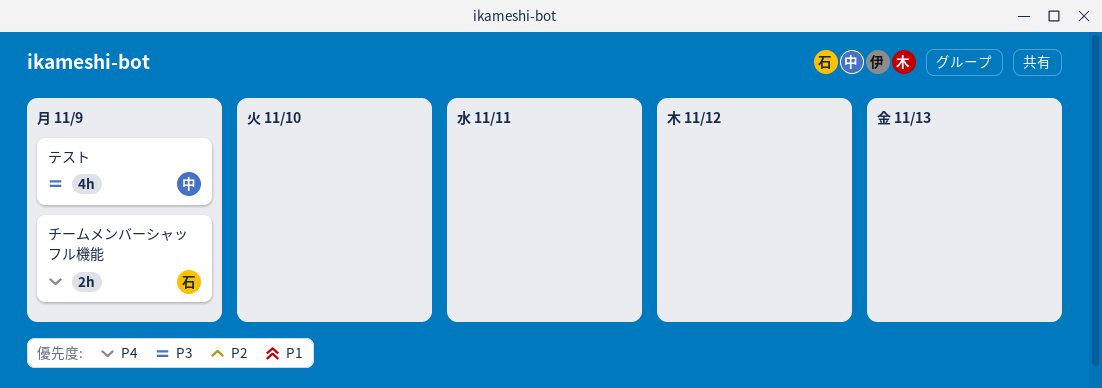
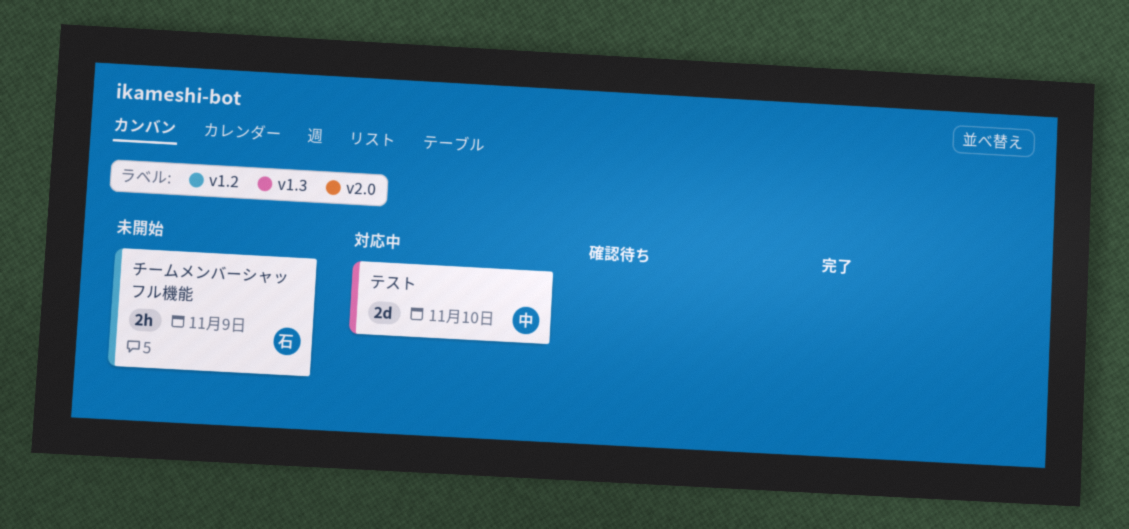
テスト, estimate: 4h -> 2d
テスト, due: Nov 9 -> Nov 10

